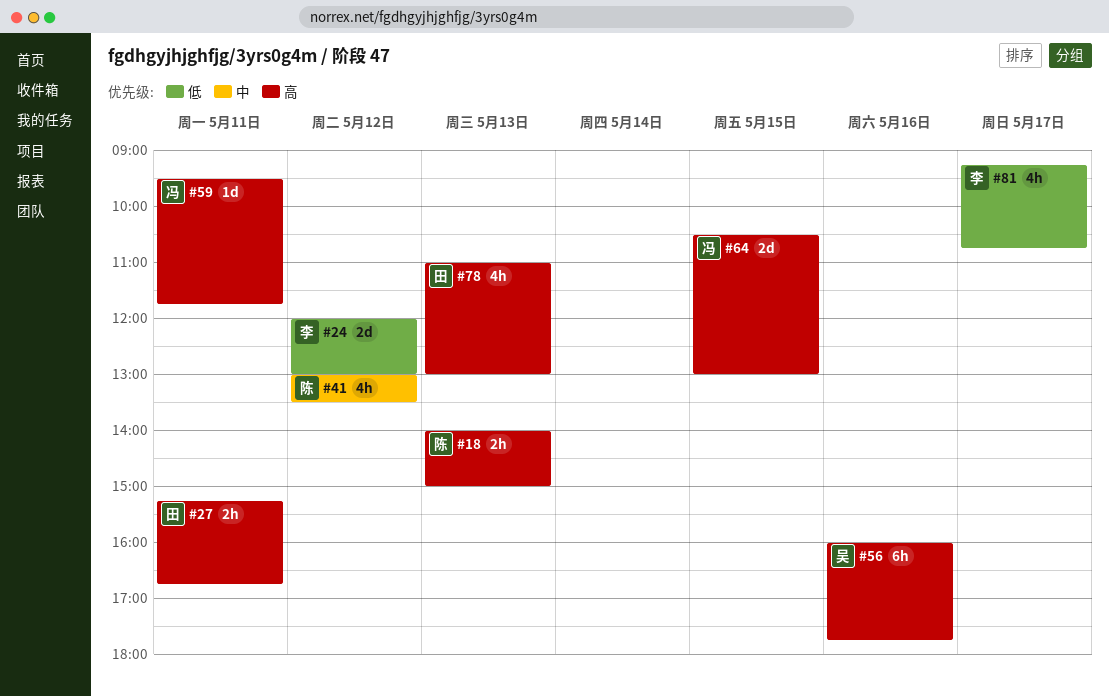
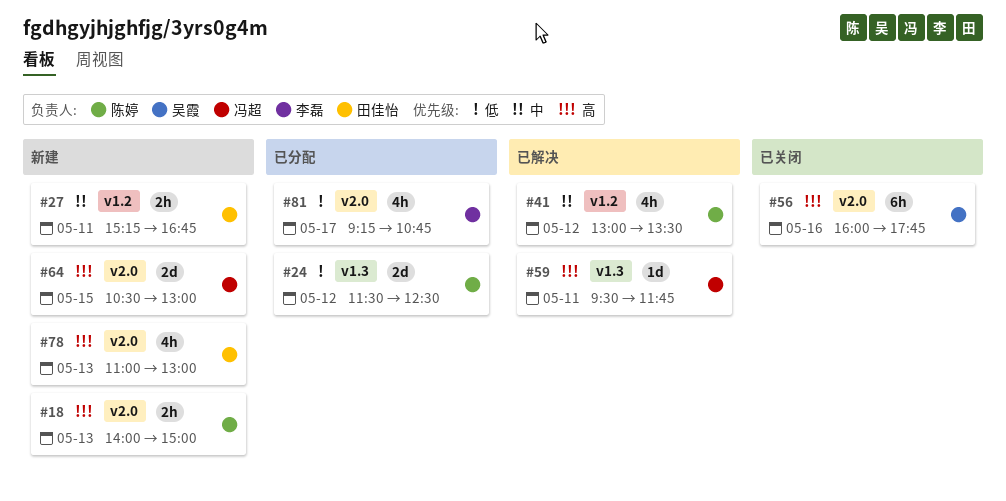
#24, owner: 李磊 -> 陈婷
#24, begins: 12:00 -> 11:30
#24, ends: 13:00 -> 12:30
#27, priority: 高 -> 中

